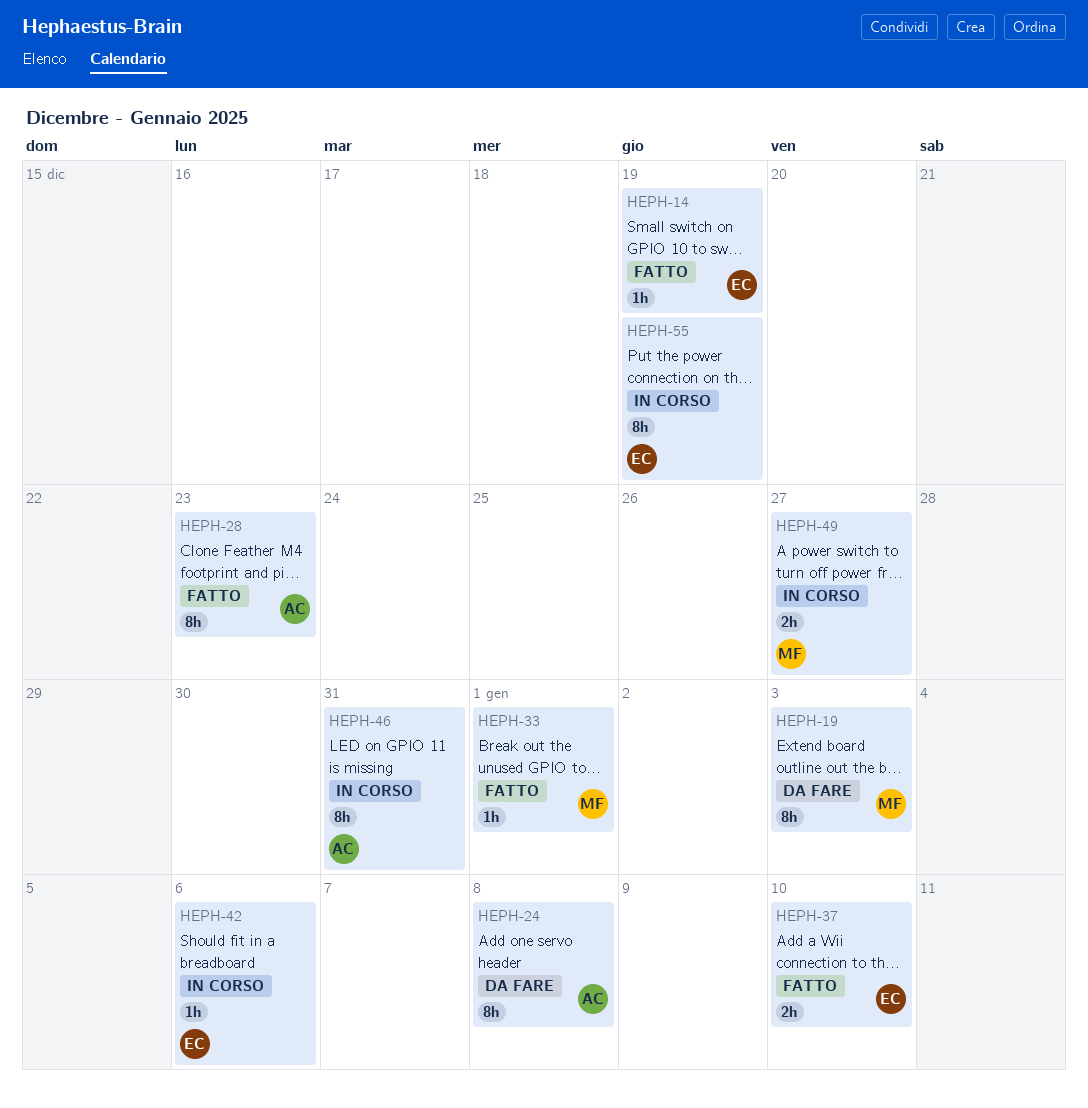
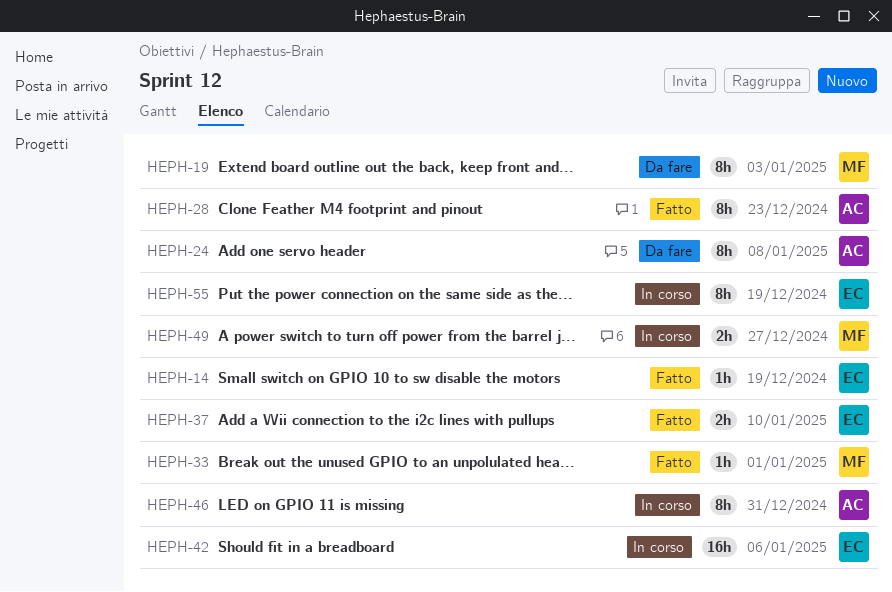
HEPH-42, estimate: 1h -> 16h

